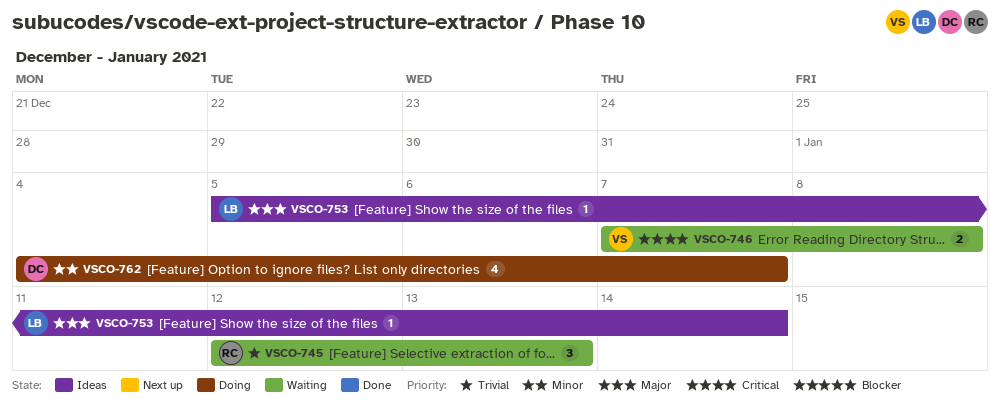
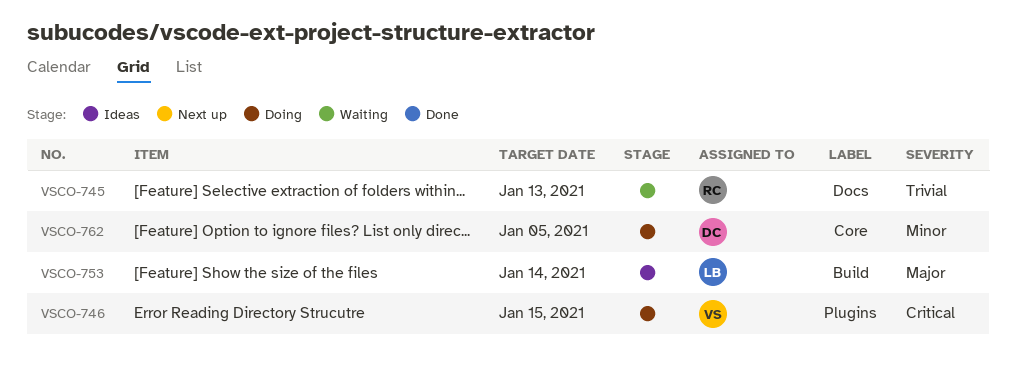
VSCO-746, status: Waiting -> Doing
VSCO-746, due: Jan 8 -> Jan 15
VSCO-762, due: Jan 7 -> Jan 5

